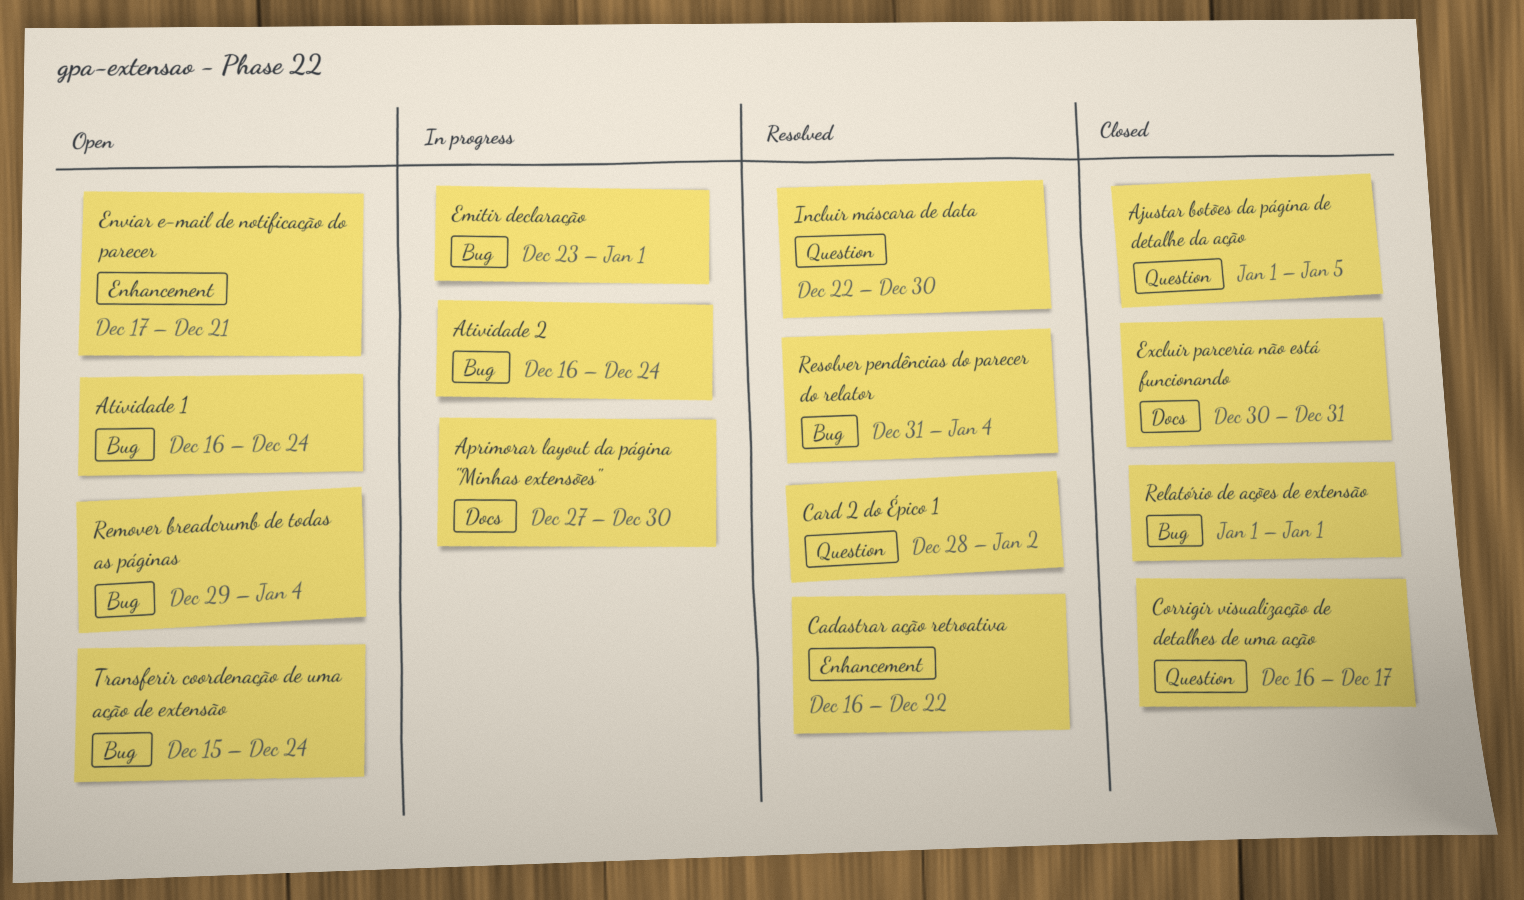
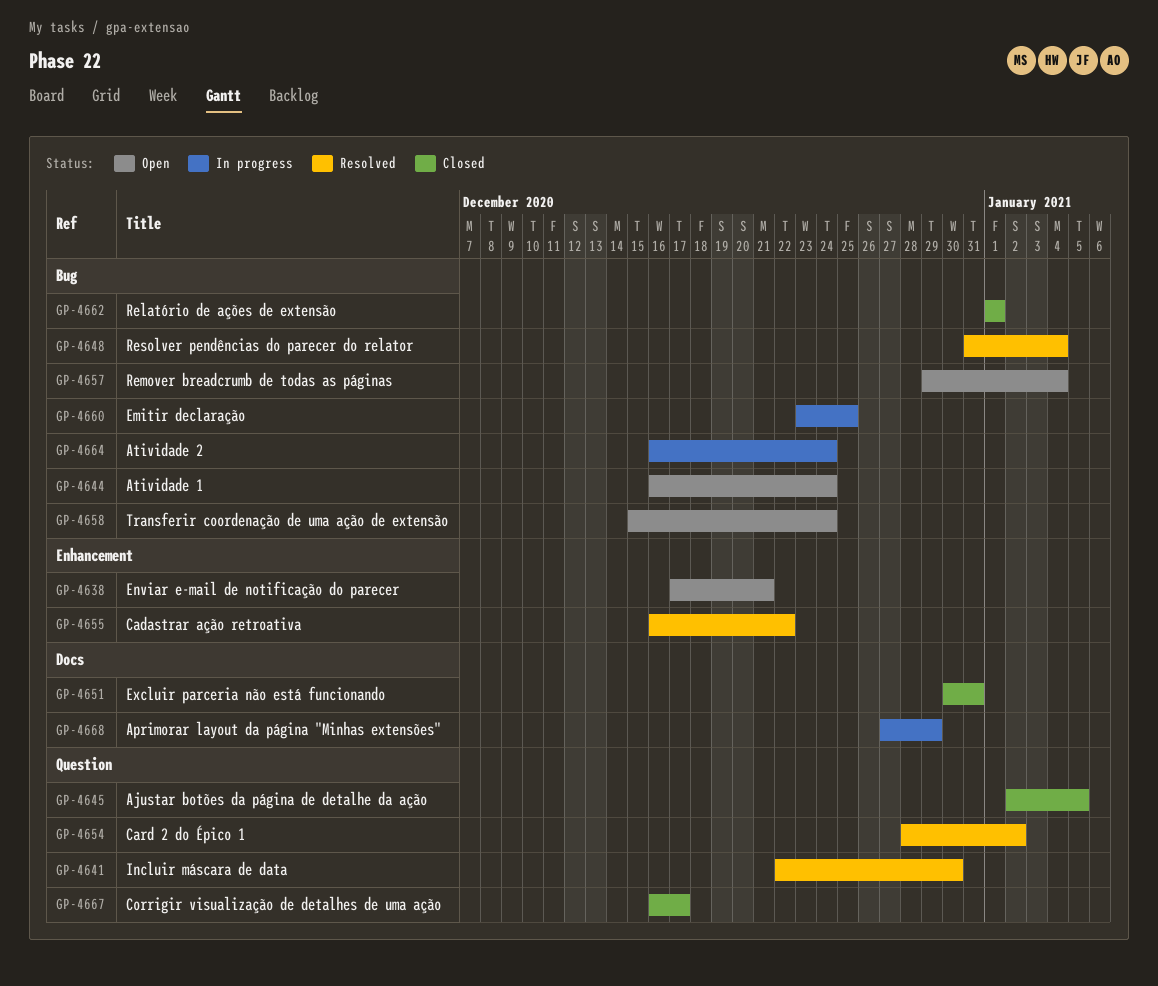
Ajustar botões da página de detalhe da ação, start: Jan 1 -> Jan 2
Aprimorar layout da página "Minhas extensões", due: Dec 30 -> Dec 29
Emitir declaração, due: Jan 1 -> Dec 25

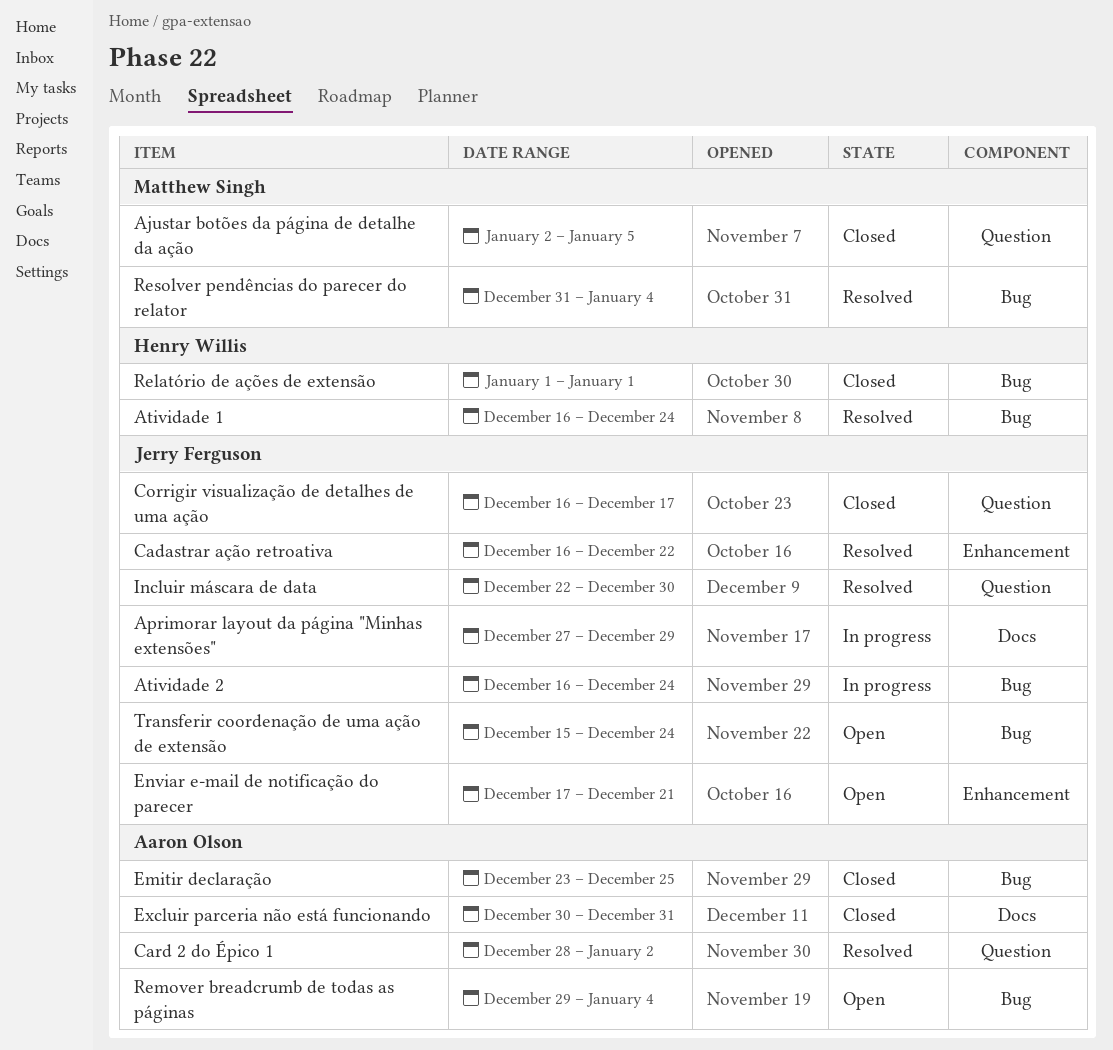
Atividade 1, status: Open -> Resolved
Emitir declaração, status: In progress -> Closed

